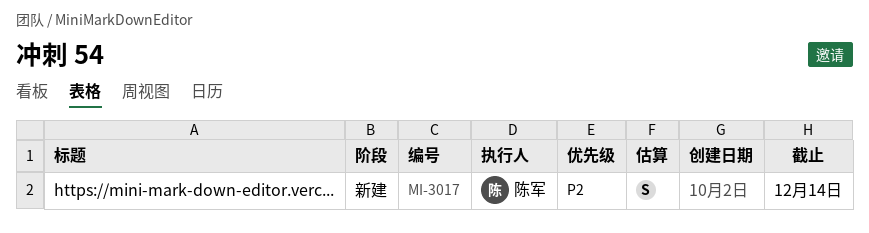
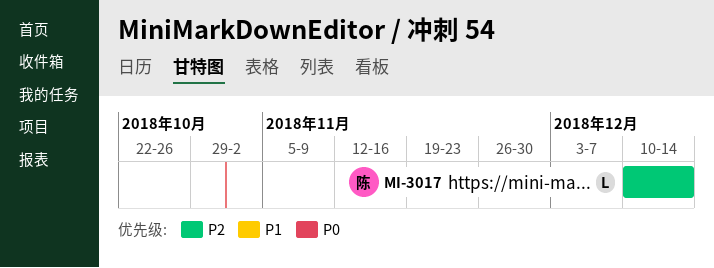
MI-3017, estimate: S -> L

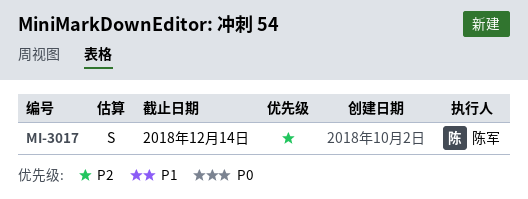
MI-3017, estimate: L -> S

